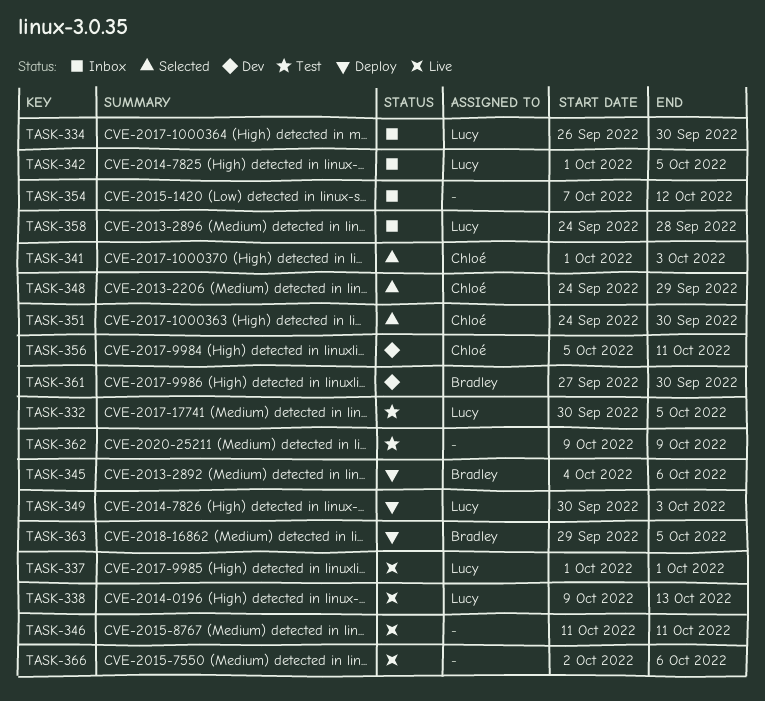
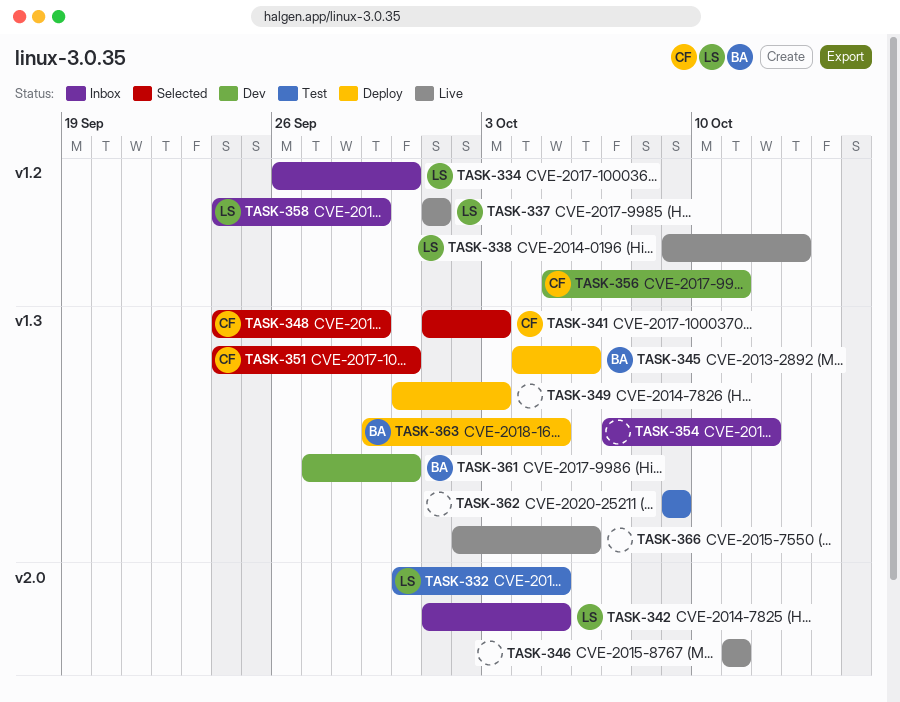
TASK-349, owner: Lucy -> none
TASK-358, due: Sep 28 -> Sep 29

